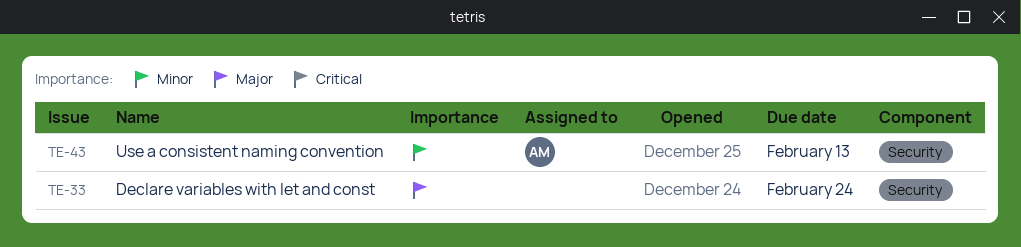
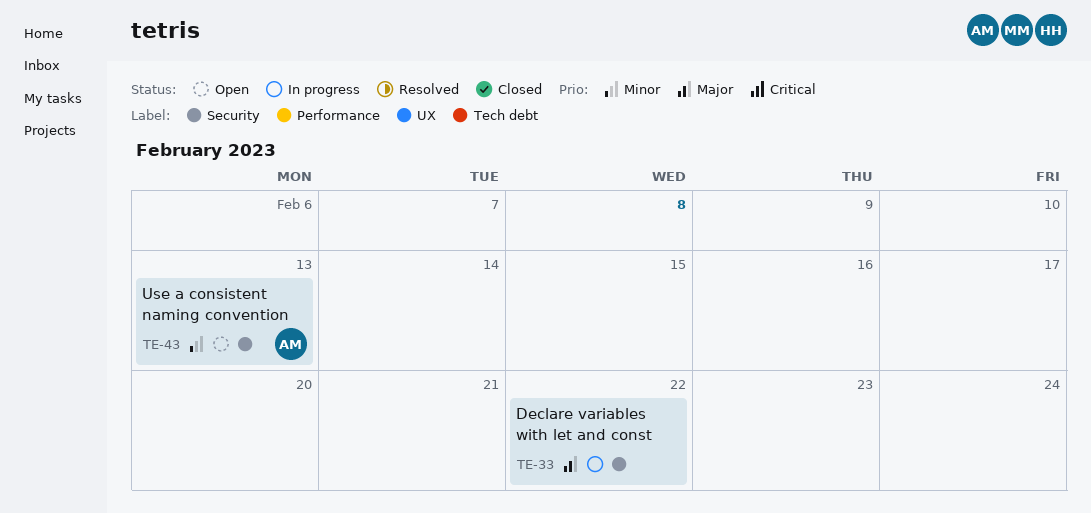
TE-33, due: Feb 24 -> Feb 22

